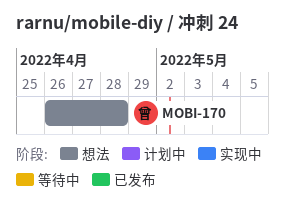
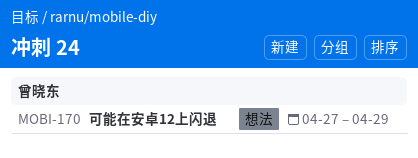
MOBI-170, start: Apr 26 -> Apr 27
MOBI-170, due: Apr 28 -> Apr 29

